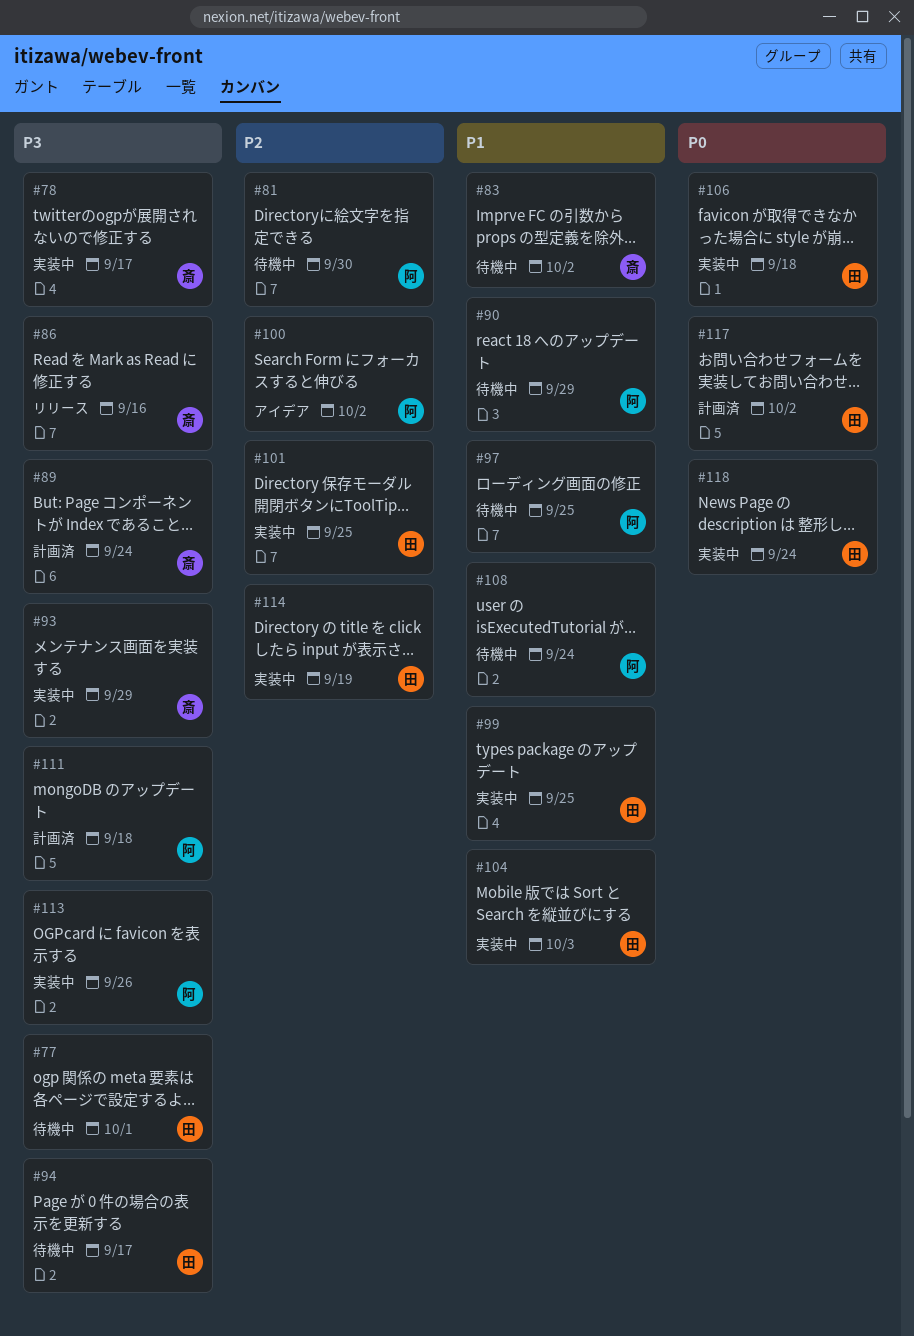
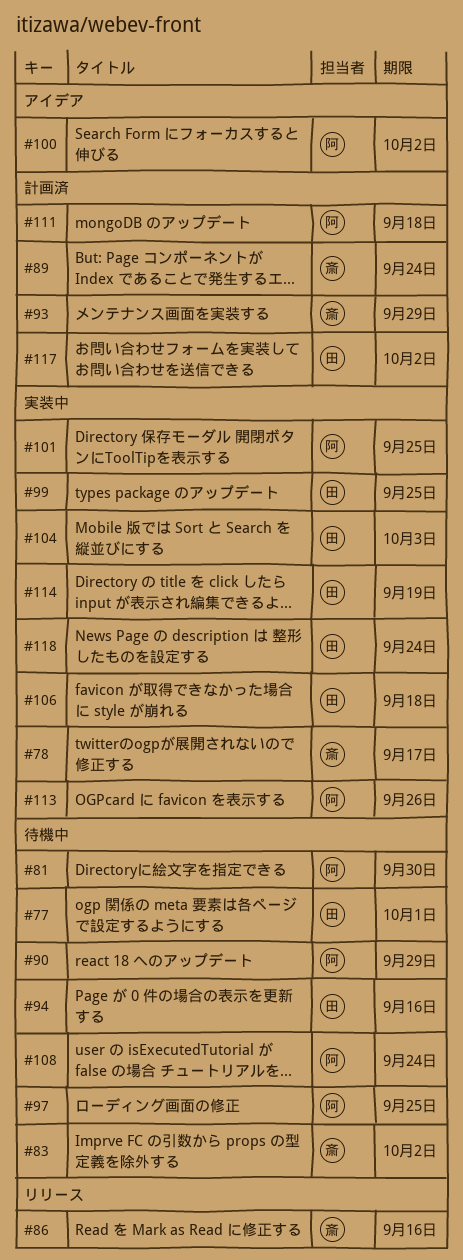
#93, status: 実装中 -> 計画済
#94, due: Sep 17 -> Sep 16
#101, owner: 田 -> 阿

